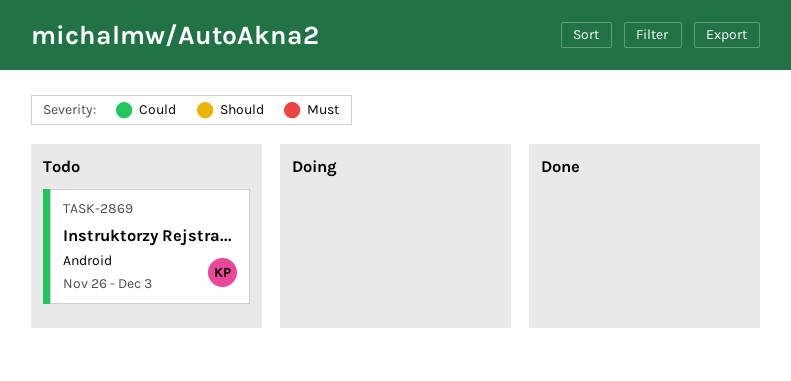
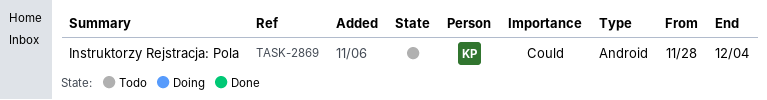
TASK-2869, start: Nov 26 -> Nov 28
TASK-2869, due: Dec 3 -> Dec 4

